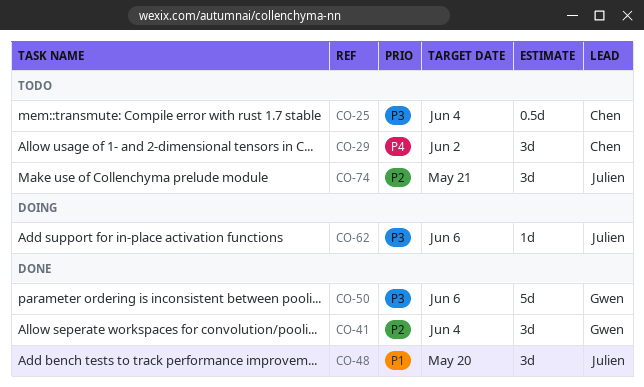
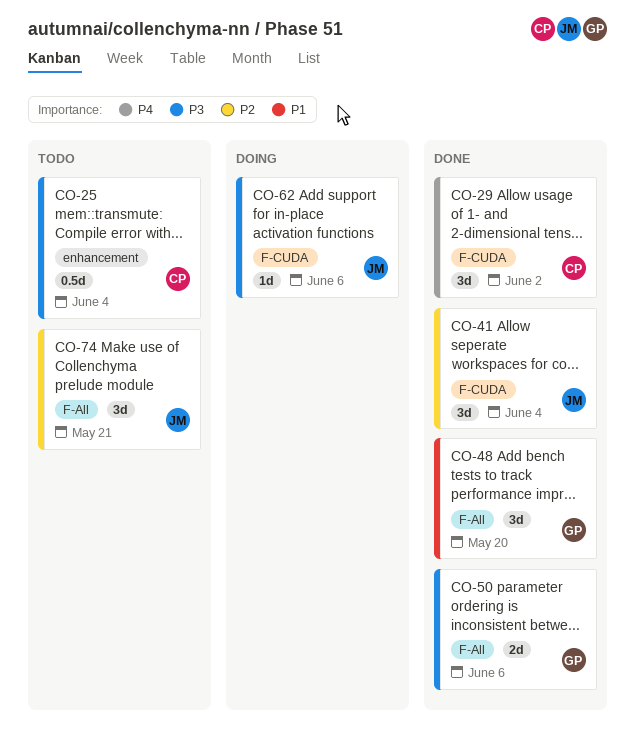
CO-29, status: Todo -> Done
CO-41, owner: Gwen -> Julien
CO-48, owner: Julien -> Gwen
CO-50, estimate: 5d -> 2d

